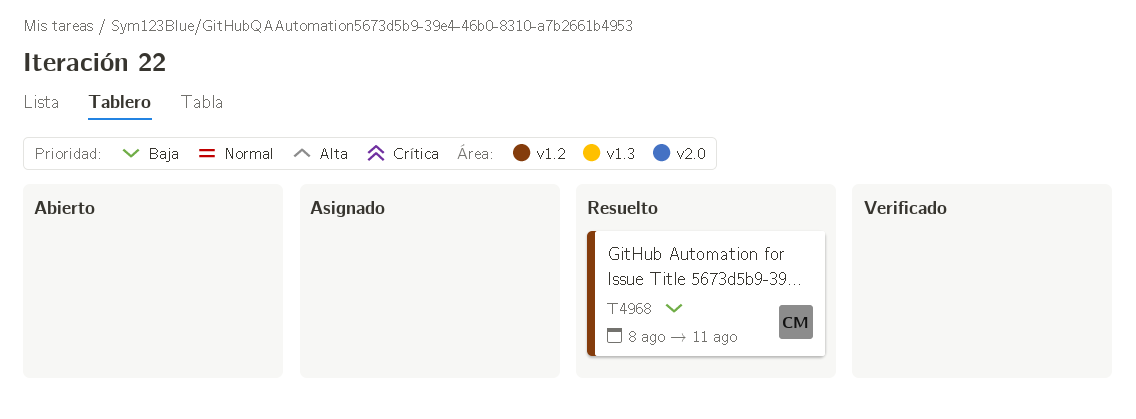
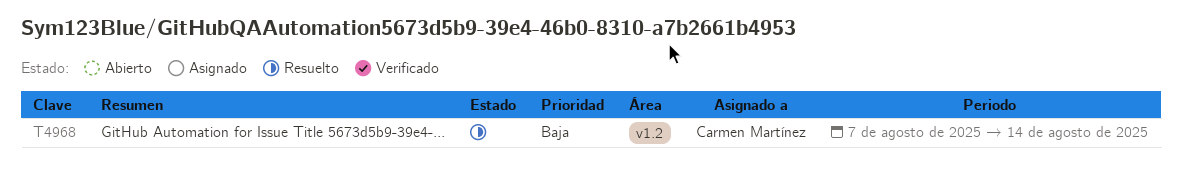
T4968, start: Aug 8 -> Aug 7
T4968, due: Aug 11 -> Aug 14

